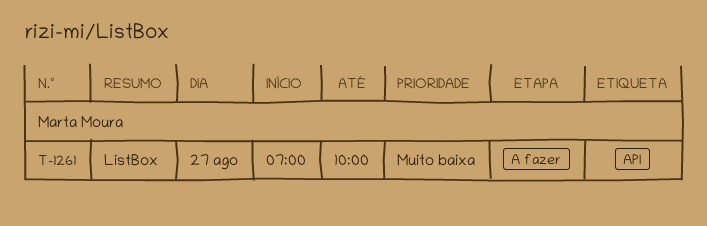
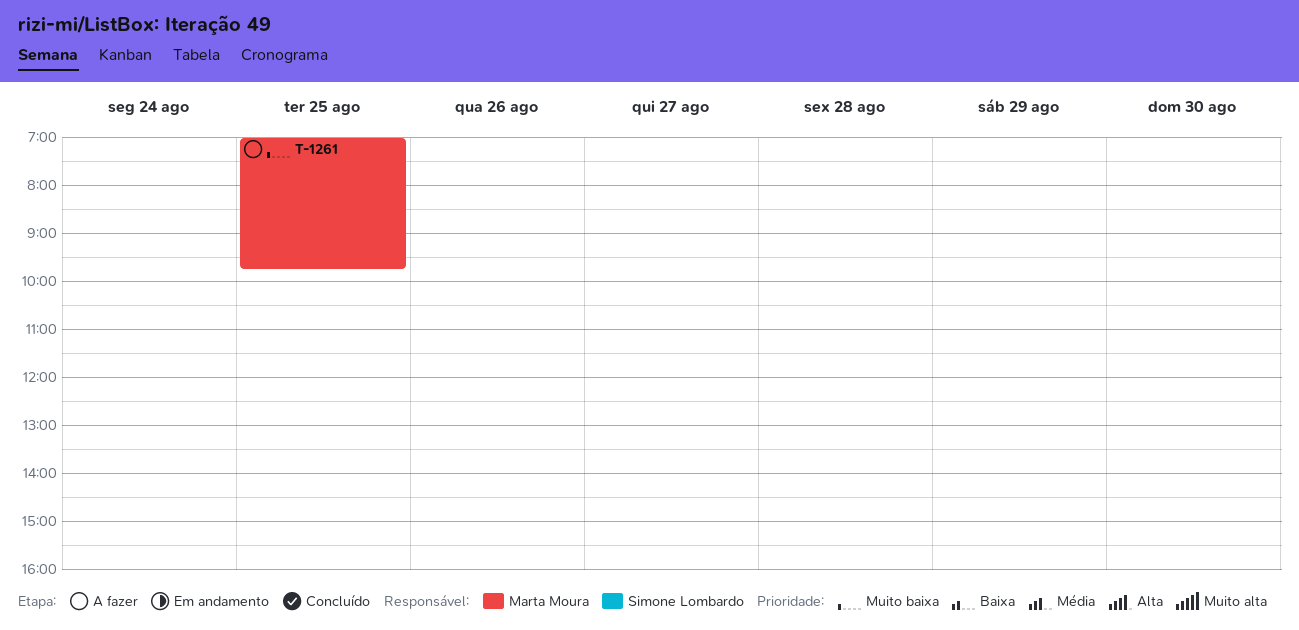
T-1261, day: Aug 27 -> Aug 25
T-1261, ends: 10:00 -> 09:45

